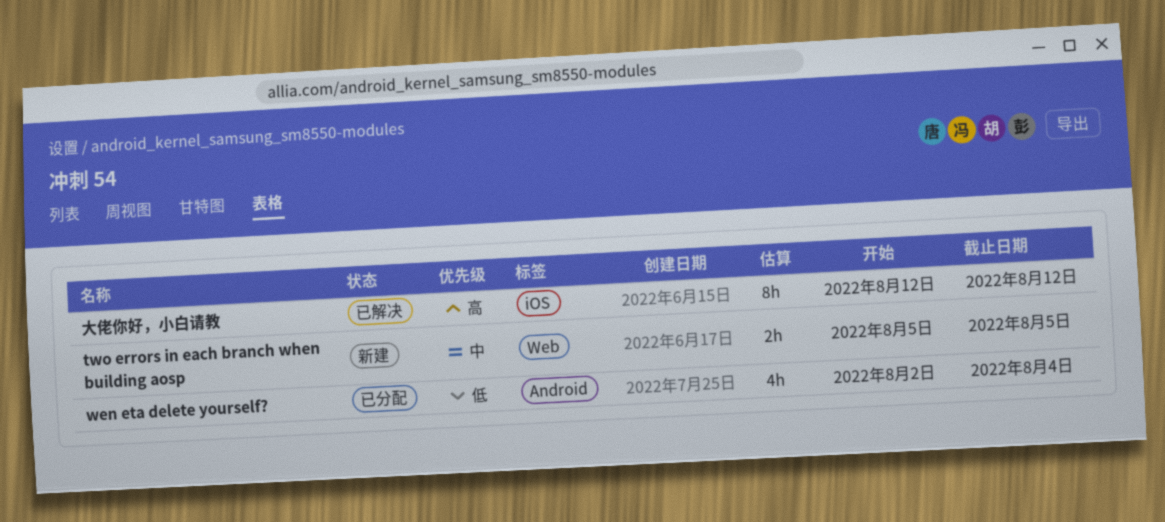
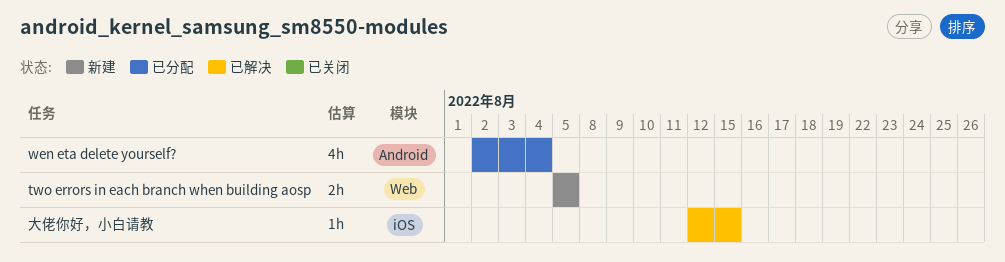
大佬你好，小白请教, estimate: 8h -> 1h
大佬你好，小白请教, due: Aug 12 -> Aug 15

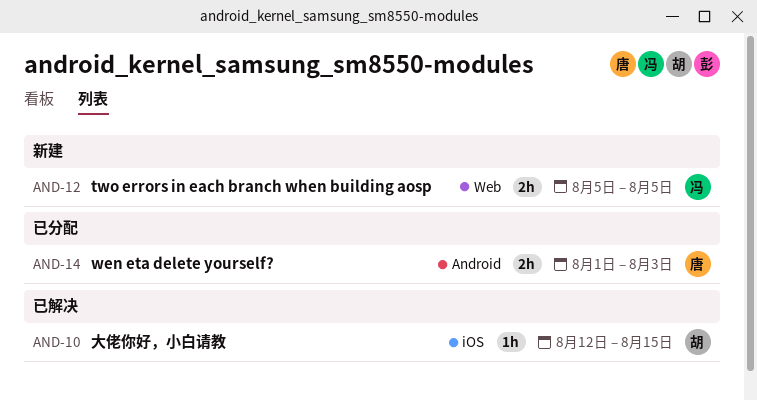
wen eta delete yourself?, estimate: 4h -> 2h
wen eta delete yourself?, start: Aug 2 -> Aug 1
wen eta delete yourself?, due: Aug 4 -> Aug 3

